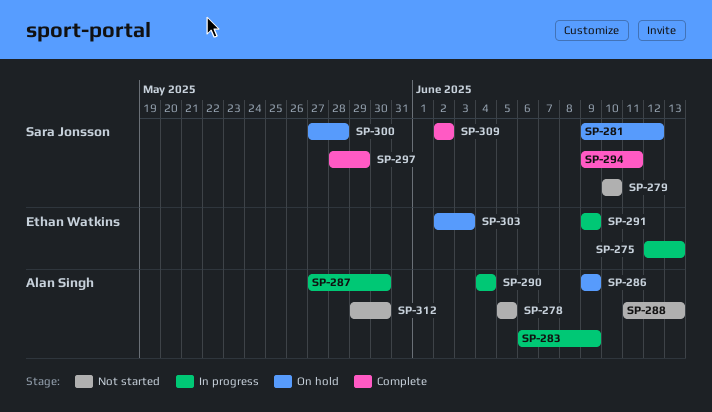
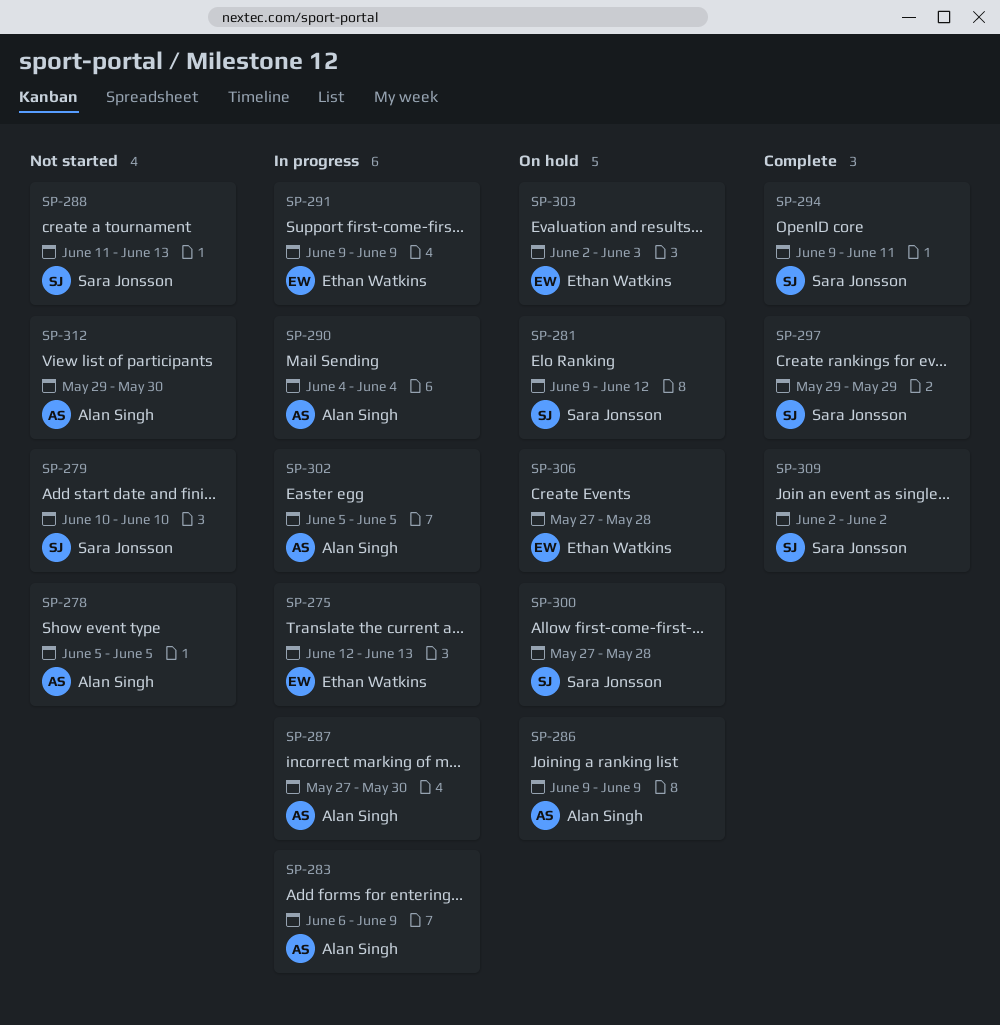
SP-288, owner: Alan Singh -> Sara Jonsson
SP-297, start: May 28 -> May 29
SP-302: none -> present
SP-306: none -> present

